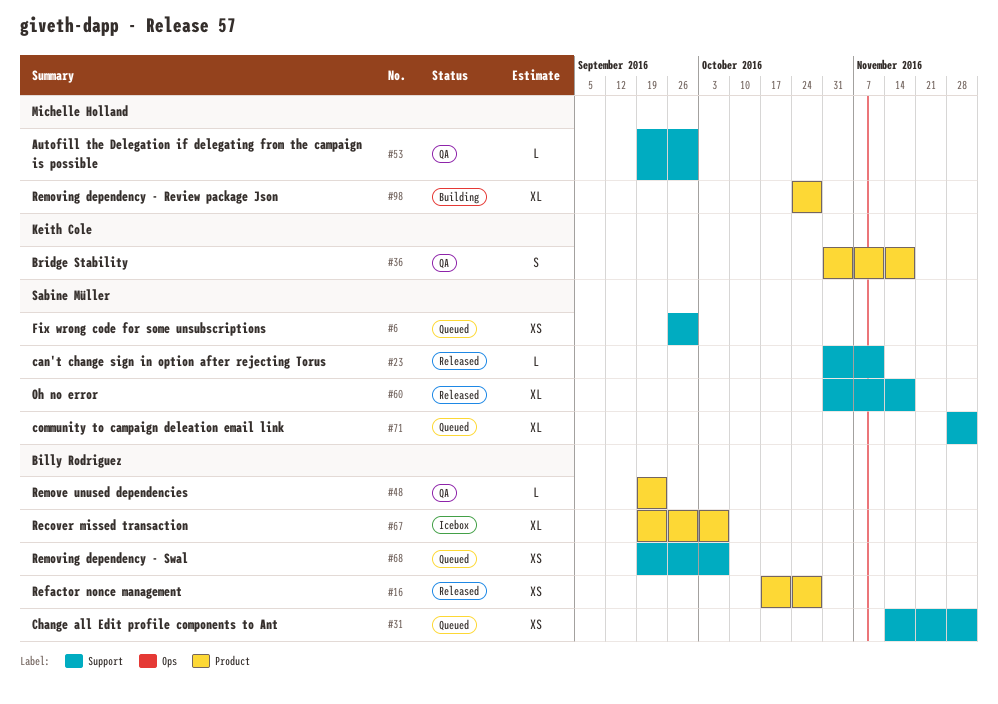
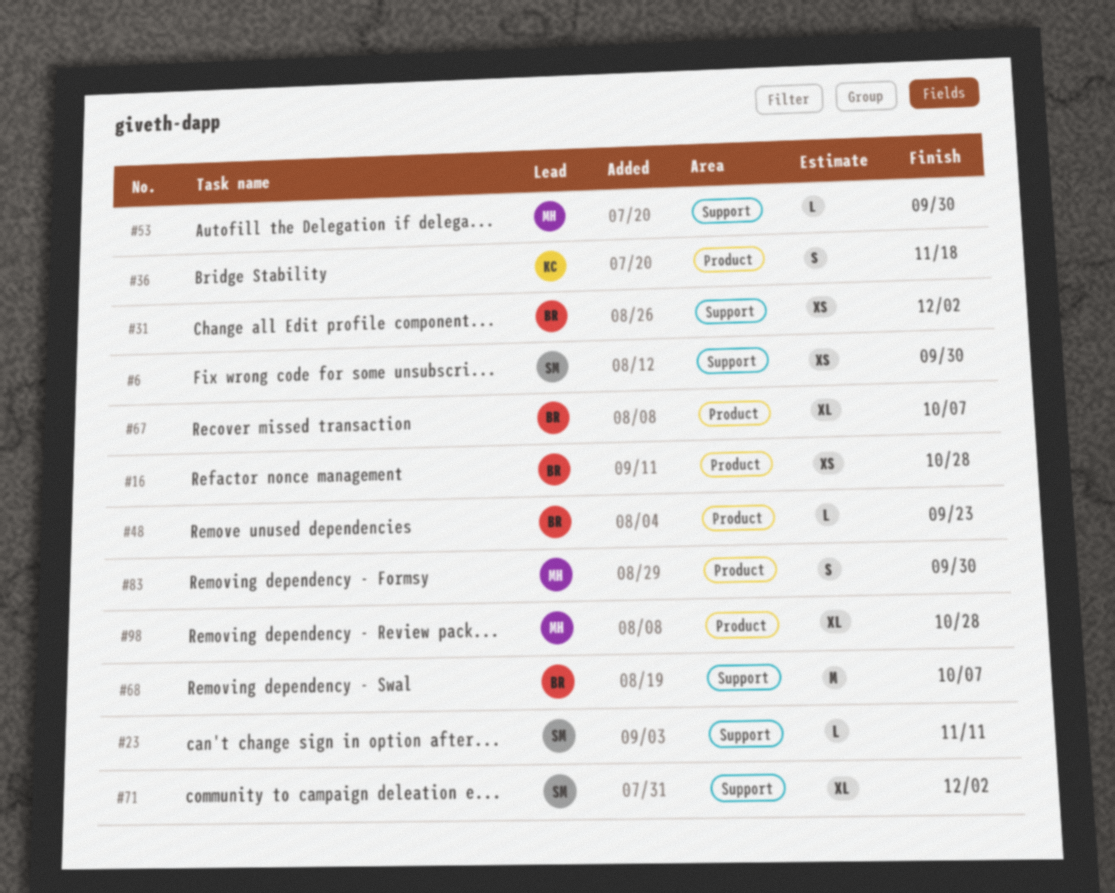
#60: present -> none
#68, estimate: XS -> M
#83: none -> present

